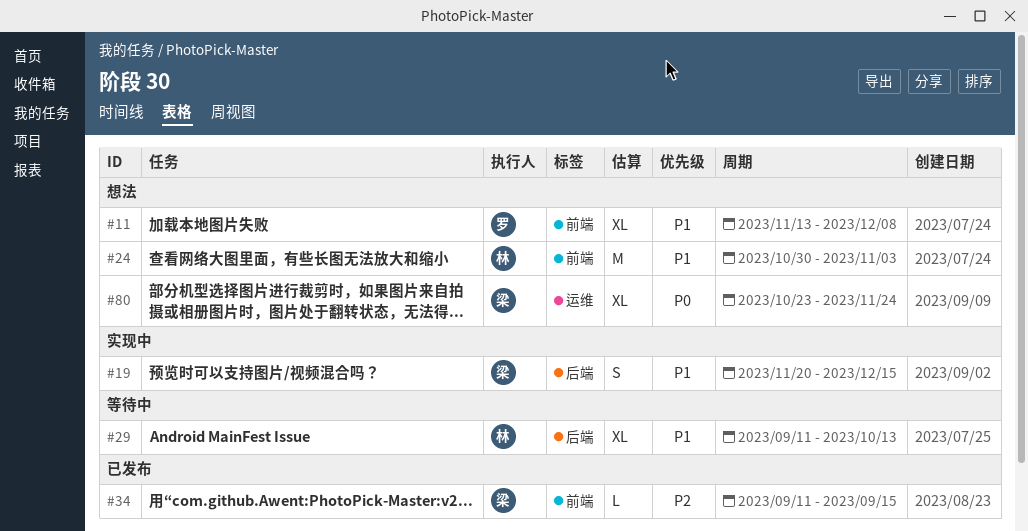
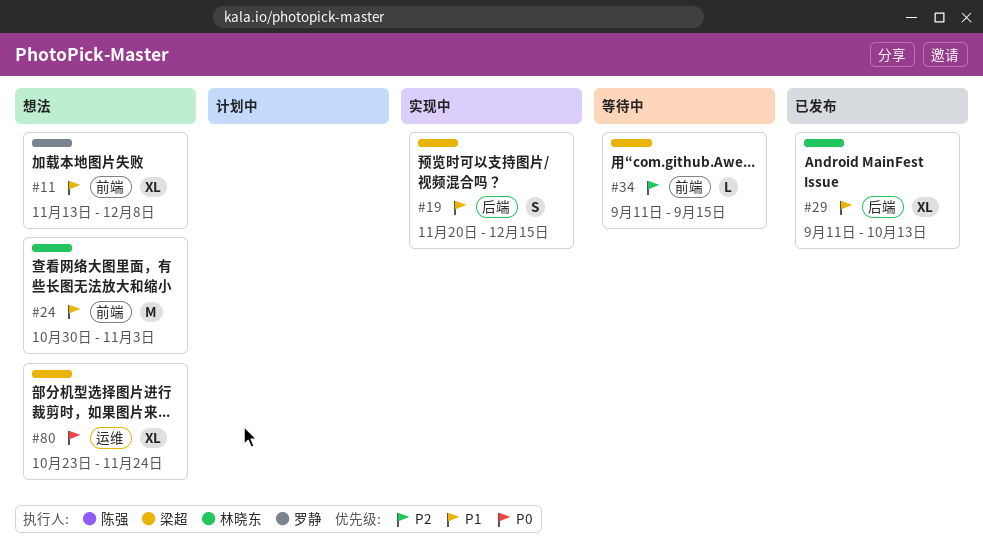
#29, status: 等待中 -> 已发布
#34, status: 已发布 -> 等待中

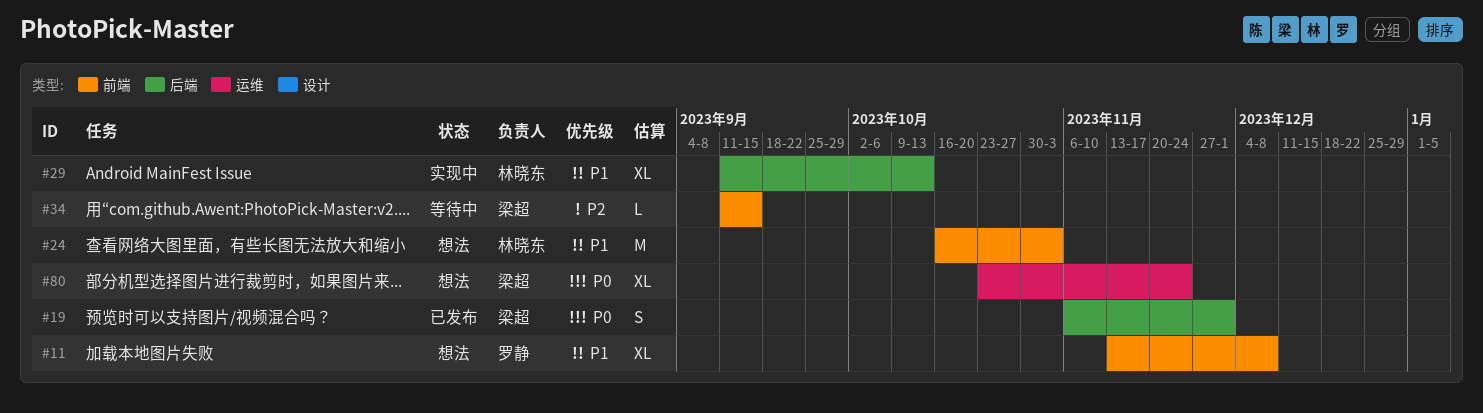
#19, status: 实现中 -> 已发布
#19, priority: P1 -> P0
#19, start: Nov 20 -> Nov 6
#19, due: Dec 15 -> Dec 1
#24, start: Oct 30 -> Oct 16
#29, status: 已发布 -> 实现中

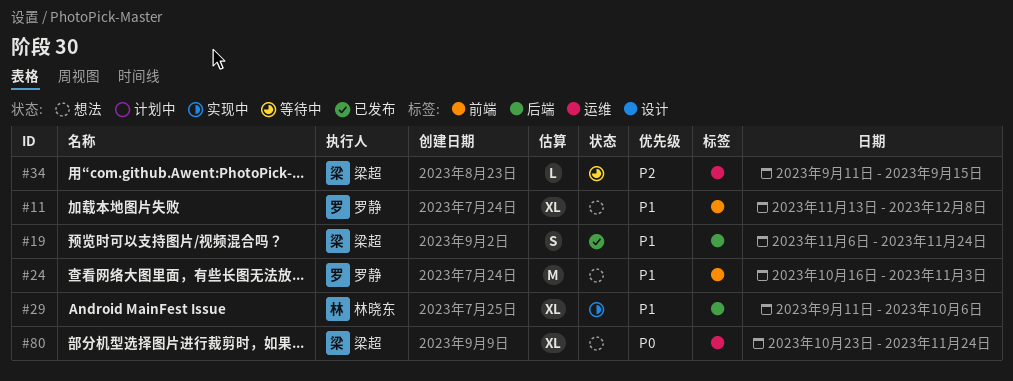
#19, priority: P0 -> P1
#19, due: Dec 1 -> Nov 24
#24, owner: 林晓东 -> 罗静
#29, due: Oct 13 -> Oct 6
#34, label: 前端 -> 运维

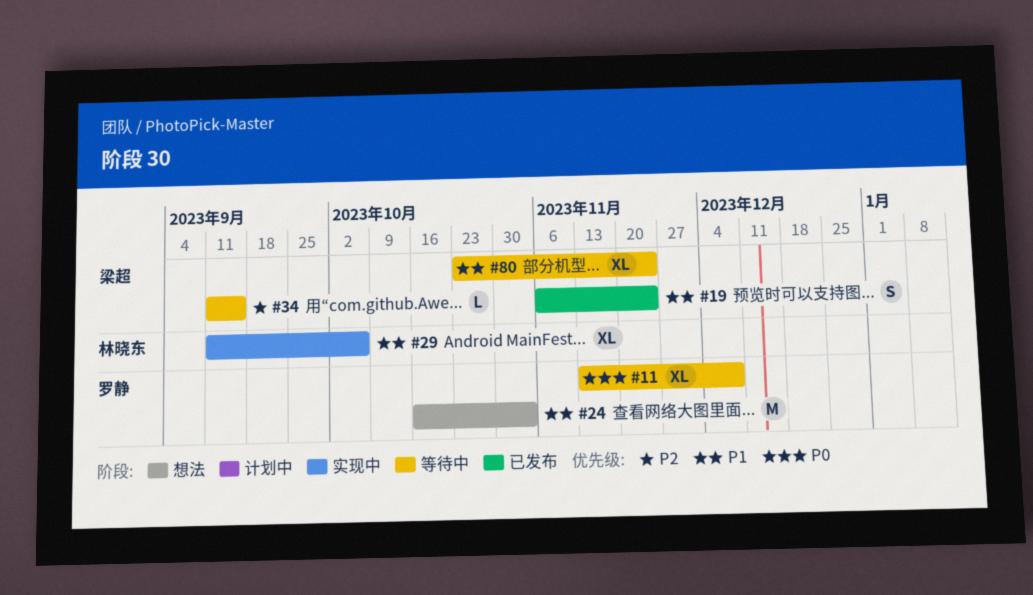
#11, status: 想法 -> 等待中
#11, priority: P1 -> P0
#80, status: 想法 -> 等待中
#80, priority: P0 -> P1

